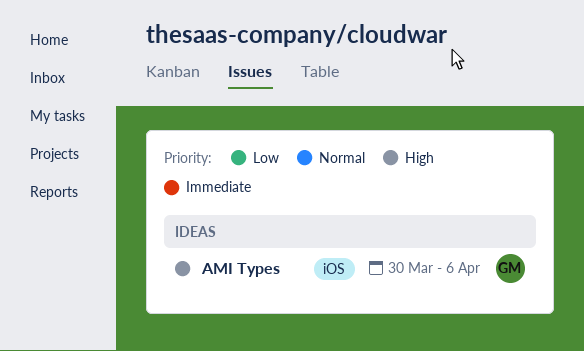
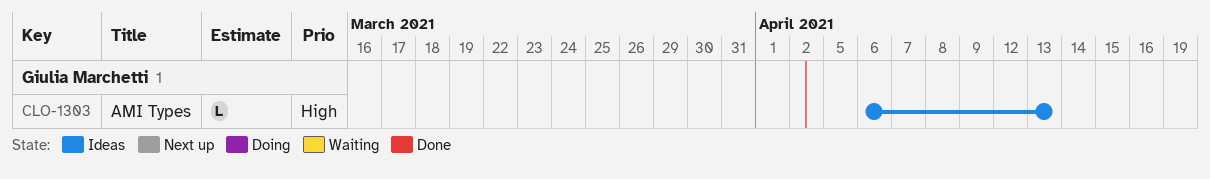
AMI Types, start: Mar 30 -> Apr 6
AMI Types, due: Apr 6 -> Apr 13

